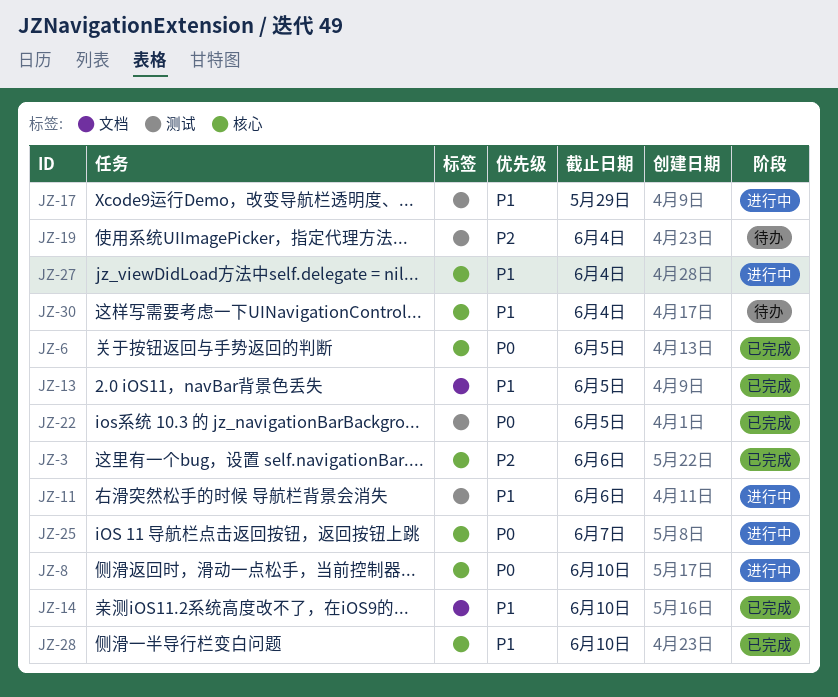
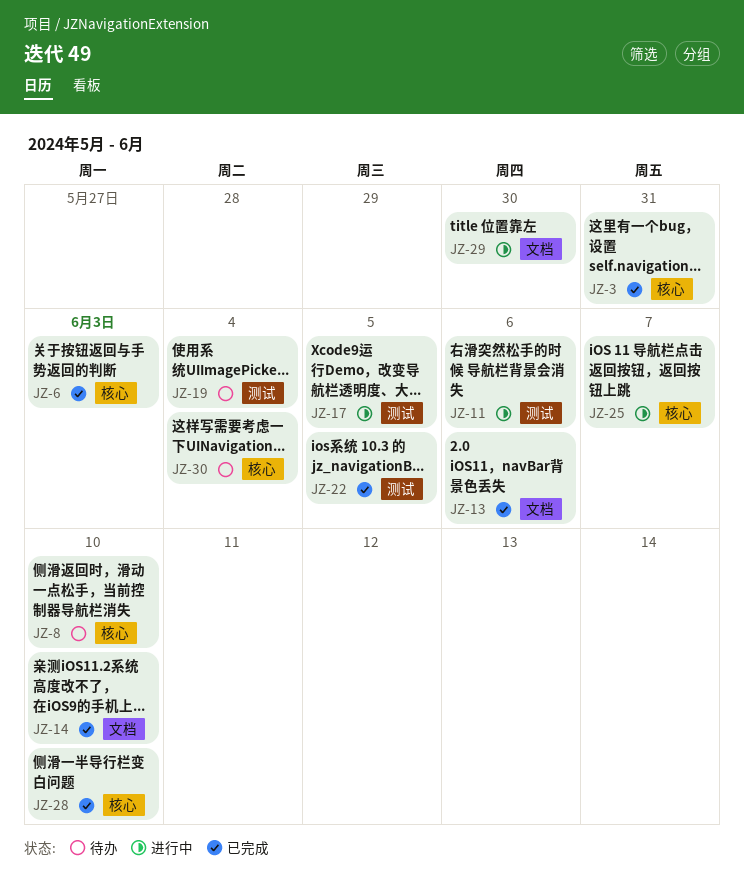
JZ-3, due: Jun 6 -> May 31
JZ-6, due: Jun 5 -> Jun 3
JZ-8, status: 进行中 -> 待办
JZ-13, due: Jun 5 -> Jun 6
JZ-17, due: May 29 -> Jun 5
JZ-27: present -> none
JZ-29: none -> present

